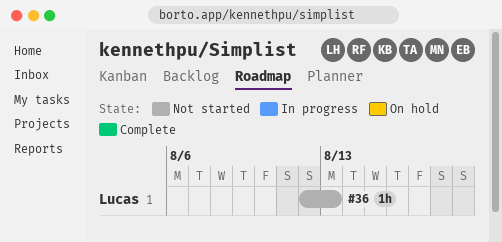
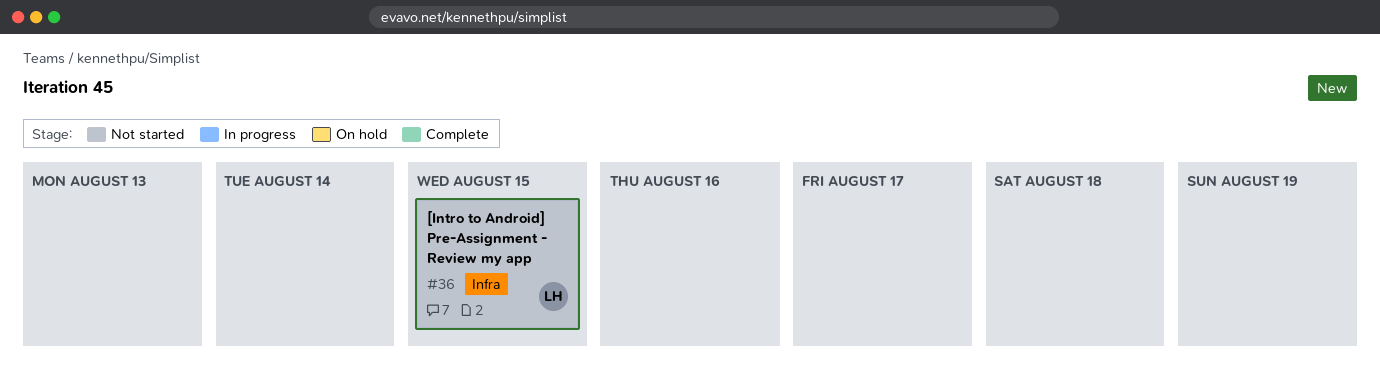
#36, due: Aug 13 -> Aug 15

